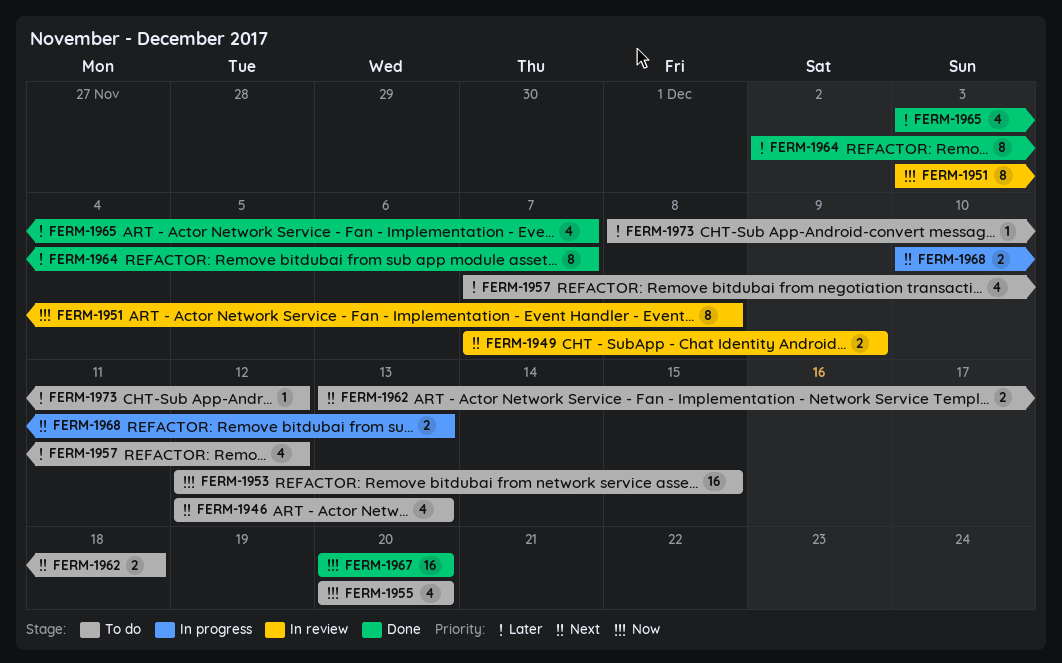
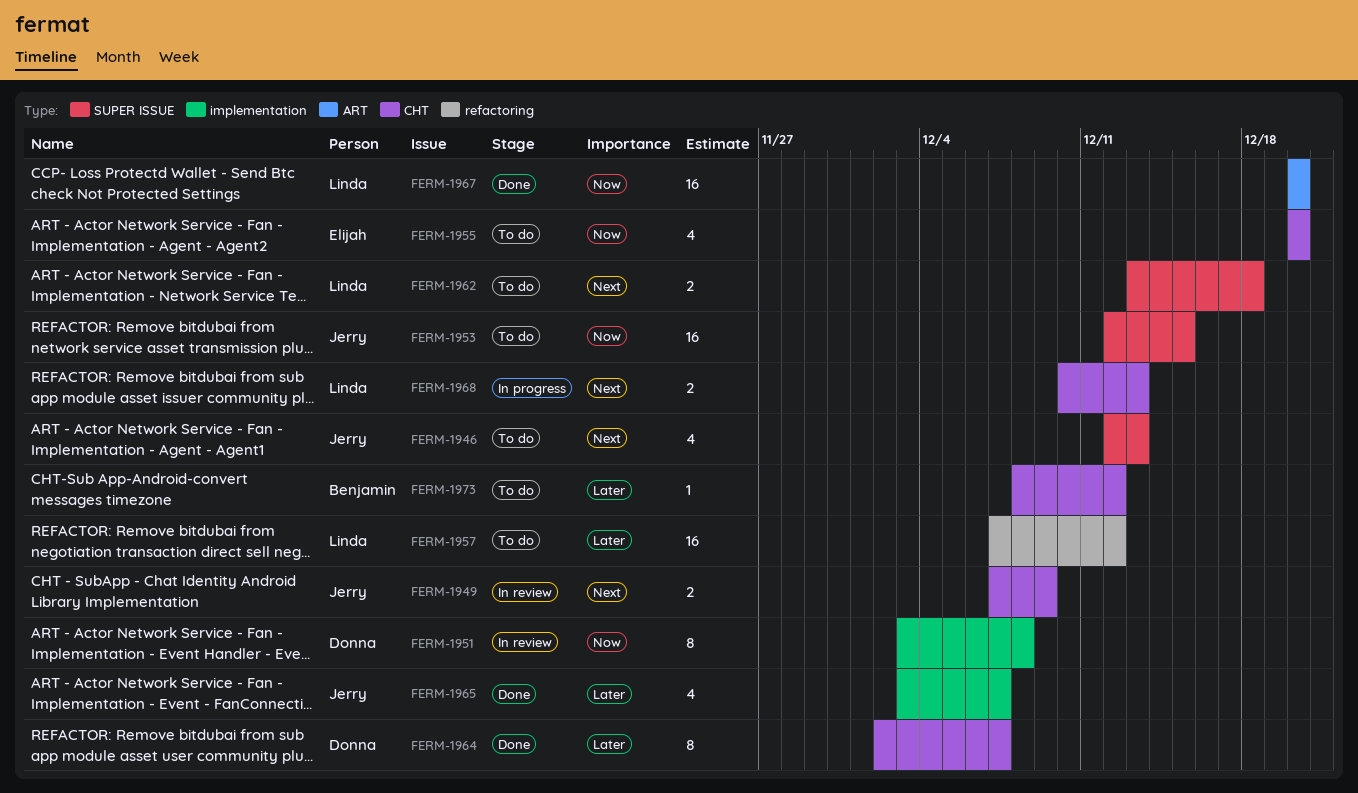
FERM-1957, estimate: 4 -> 16

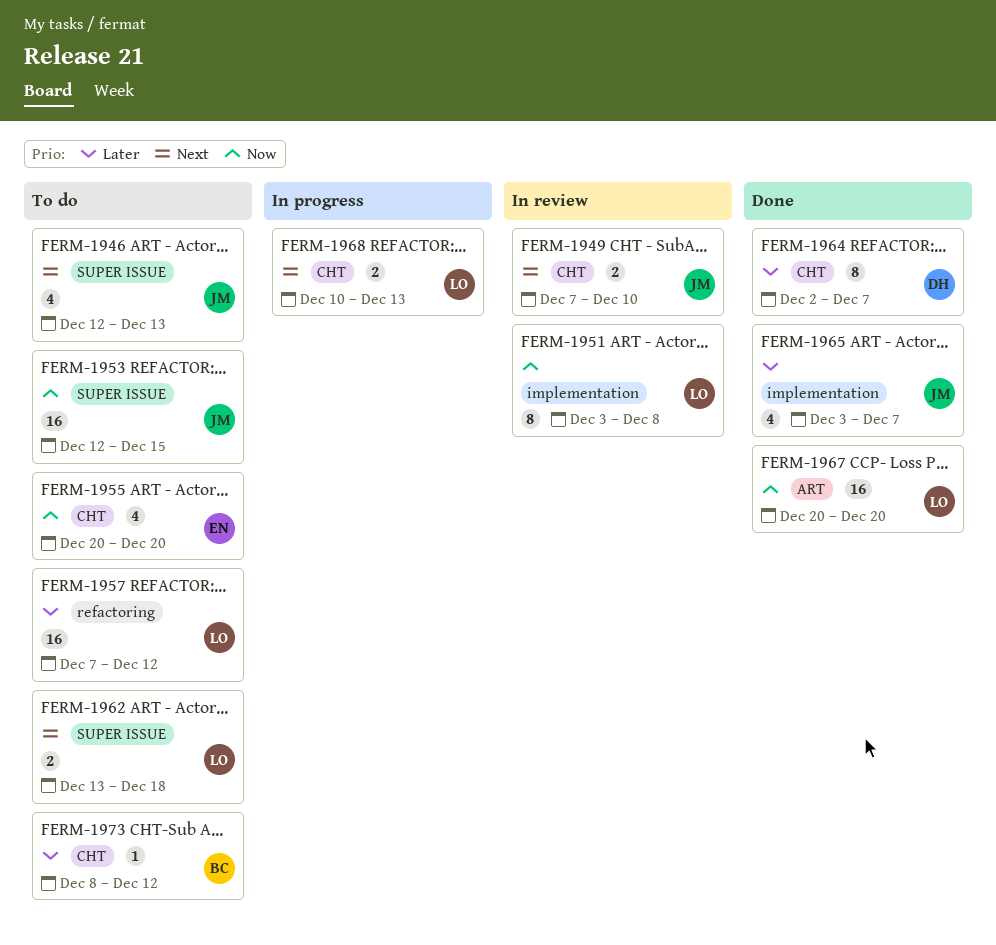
FERM-1949, due: Dec 9 -> Dec 10
FERM-1951, owner: Donna -> Linda

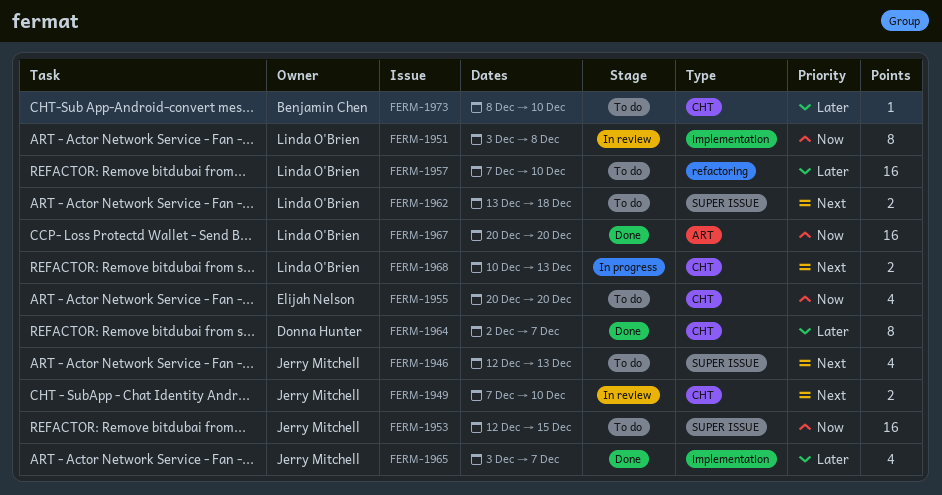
FERM-1957, due: Dec 12 -> Dec 10
FERM-1973, due: Dec 12 -> Dec 10

